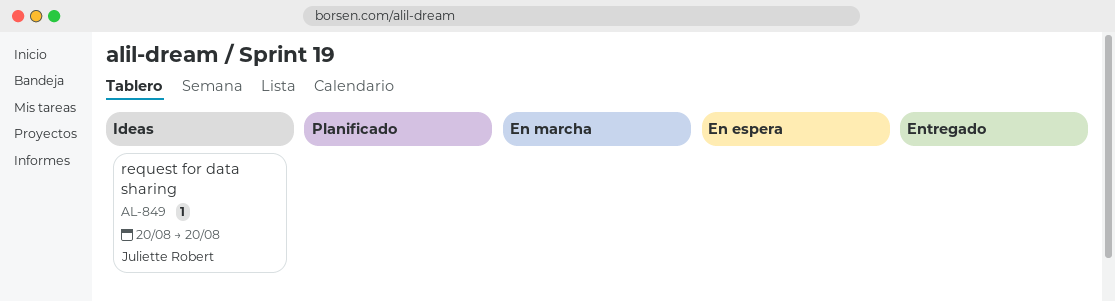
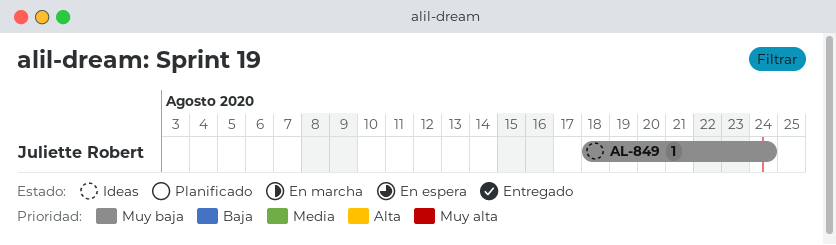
AL-849, start: Aug 20 -> Aug 18
AL-849, due: Aug 20 -> Aug 24

